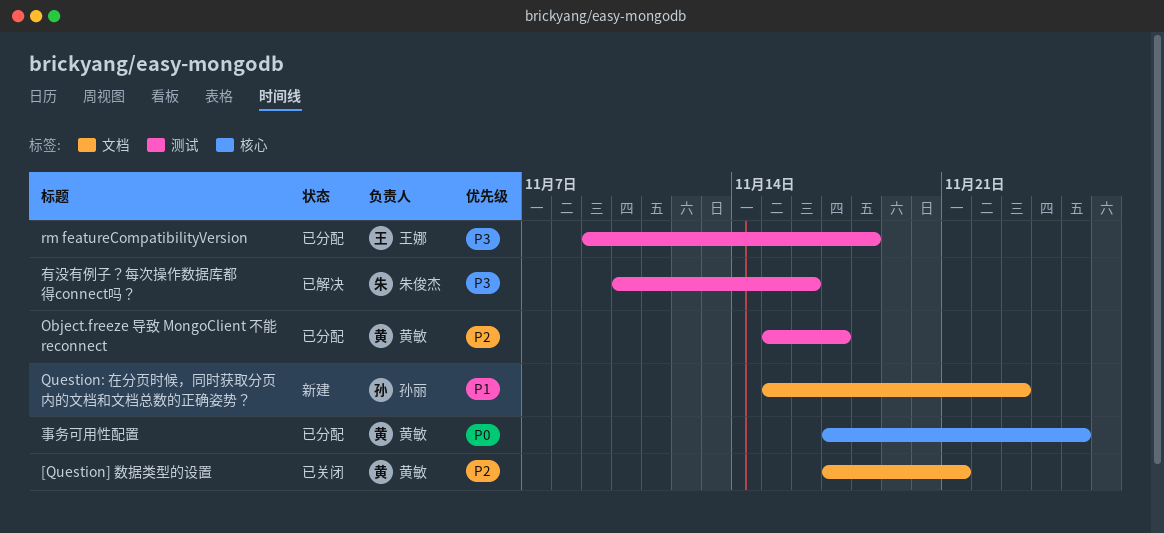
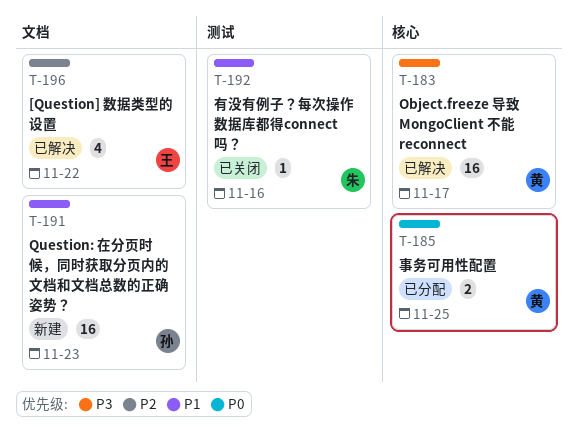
[Question] 数据类型的设置, status: 已关闭 -> 已解决
[Question] 数据类型的设置, owner: 黄敏 -> 王娜
[Question] 数据类型的设置, due: Nov 21 -> Nov 22
Object.freeze 导致 MongoClient 不能 reconnect, status: 已分配 -> 已解决
Object.freeze 导致 MongoClient 不能 reconnect, priority: P2 -> P3
Object.freeze 导致 MongoClient 不能 reconnect, label: 测试 -> 核心
rm featureCompatibilityVersion: present -> none
有没有例子？每次操作数据库都得connect吗？, status: 已解决 -> 已关闭
有没有例子？每次操作数据库都得connect吗？, priority: P3 -> P1

